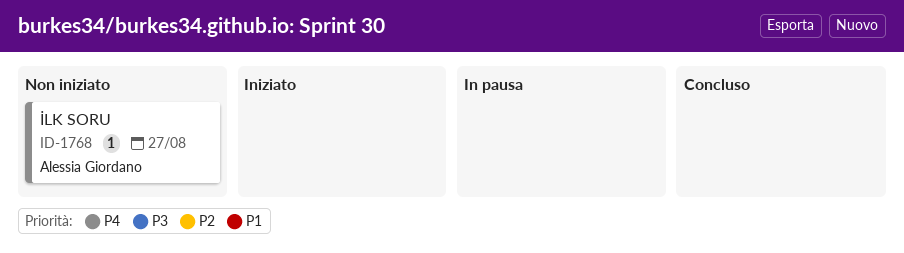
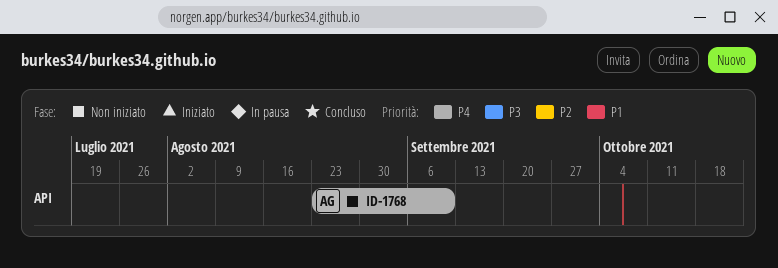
ID-1768, due: Aug 27 -> Sep 10

